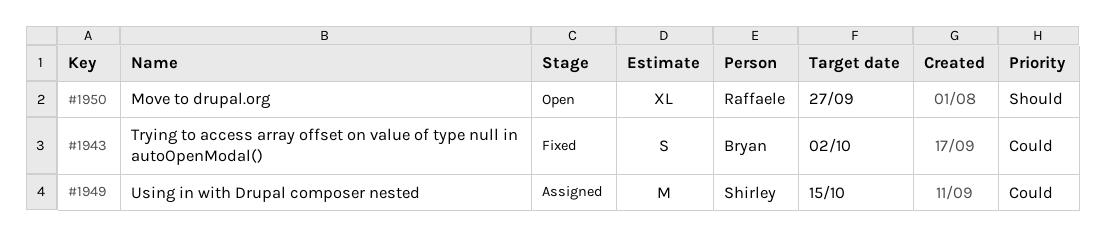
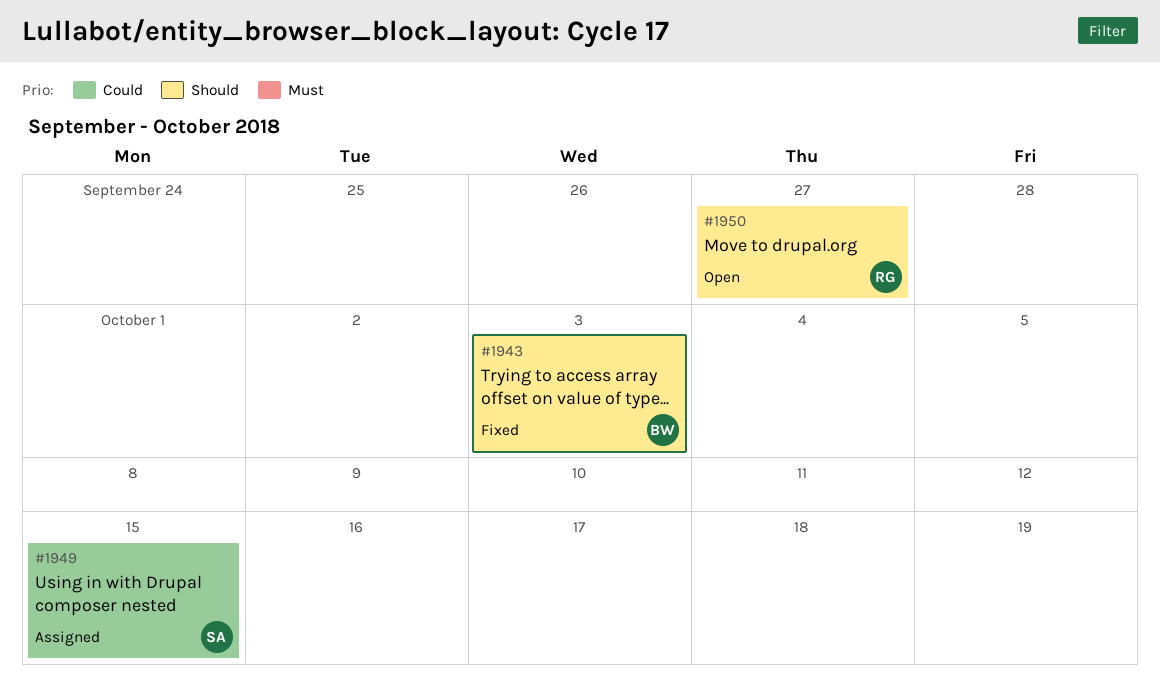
#1943, priority: Could -> Should
#1943, due: Oct 2 -> Oct 3

